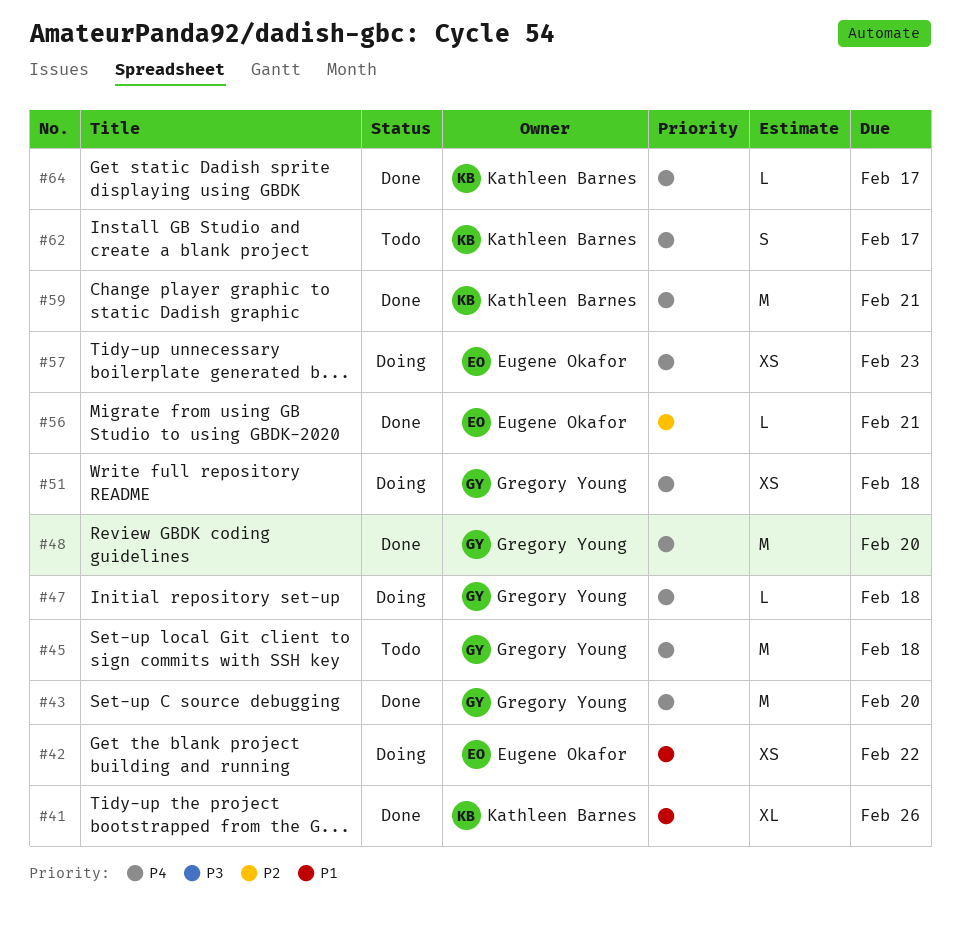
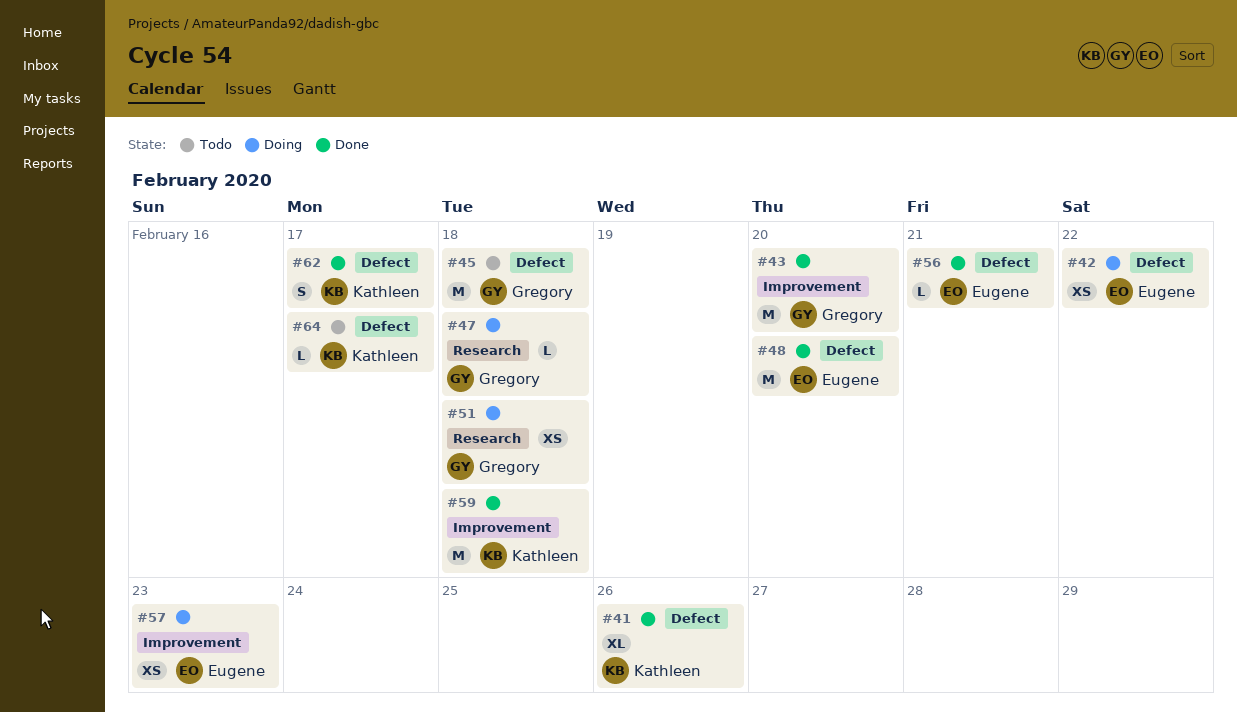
#48, owner: Gregory Young -> Eugene Okafor
#59, due: Feb 21 -> Feb 18
#62, status: Todo -> Done
#64, status: Done -> Todo

